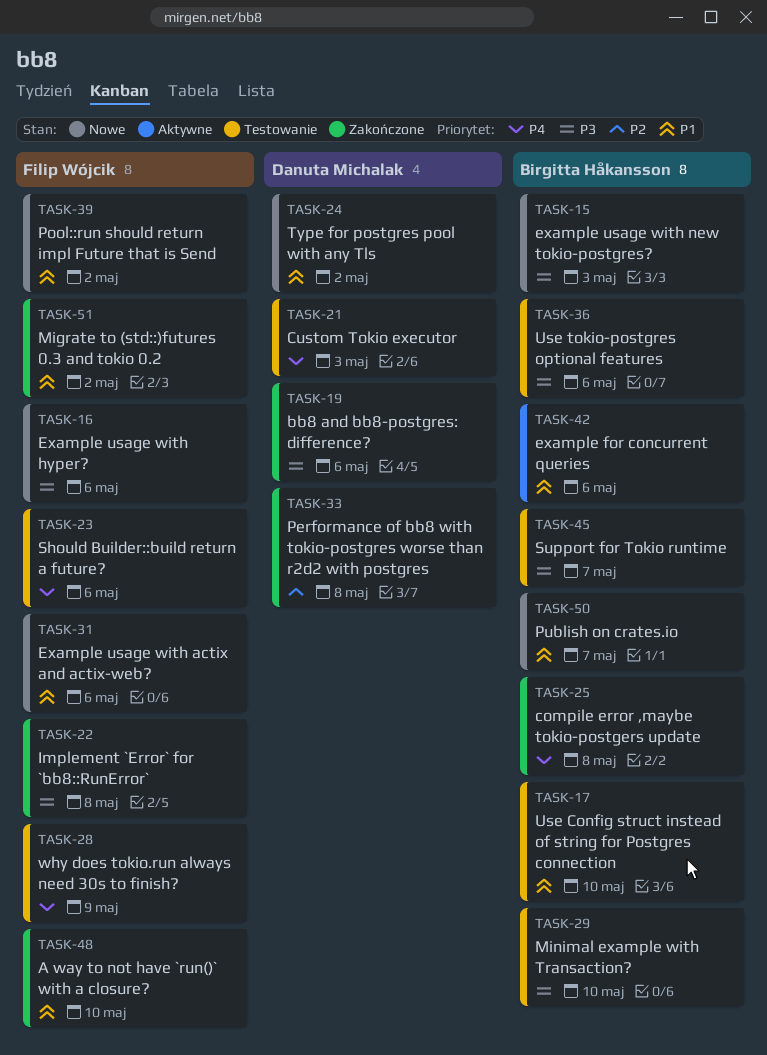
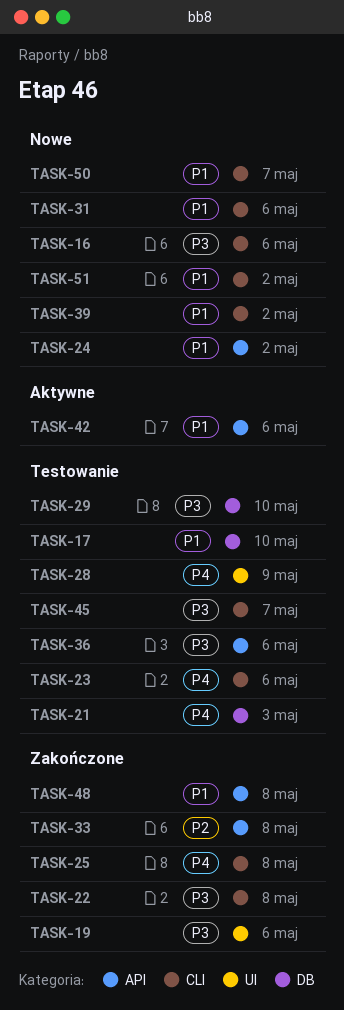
TASK-15: present -> none
TASK-48, due: May 10 -> May 8
TASK-51, status: Zakończone -> Nowe

